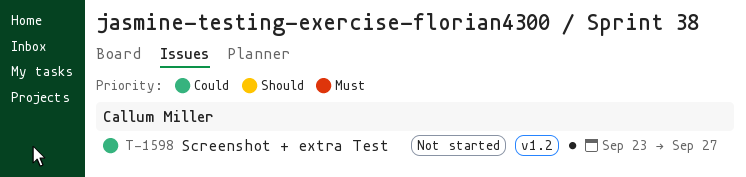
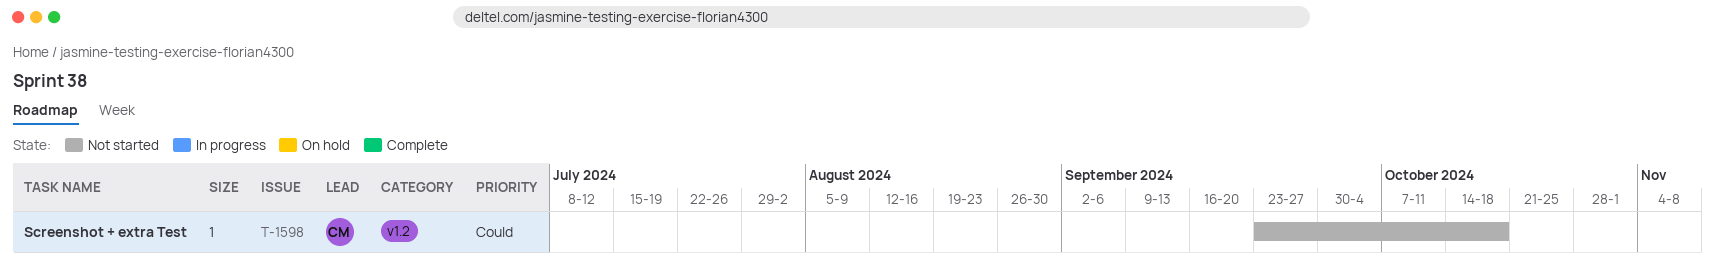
T-1598, due: Sep 27 -> Oct 18

